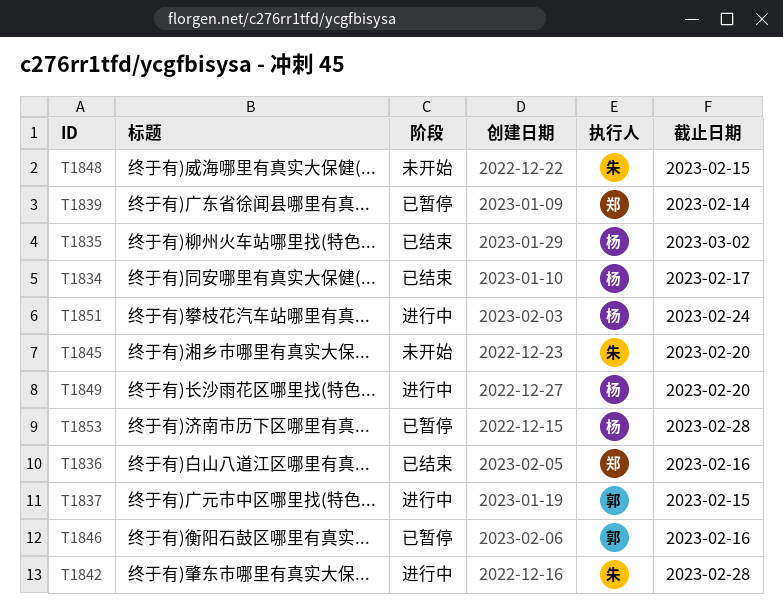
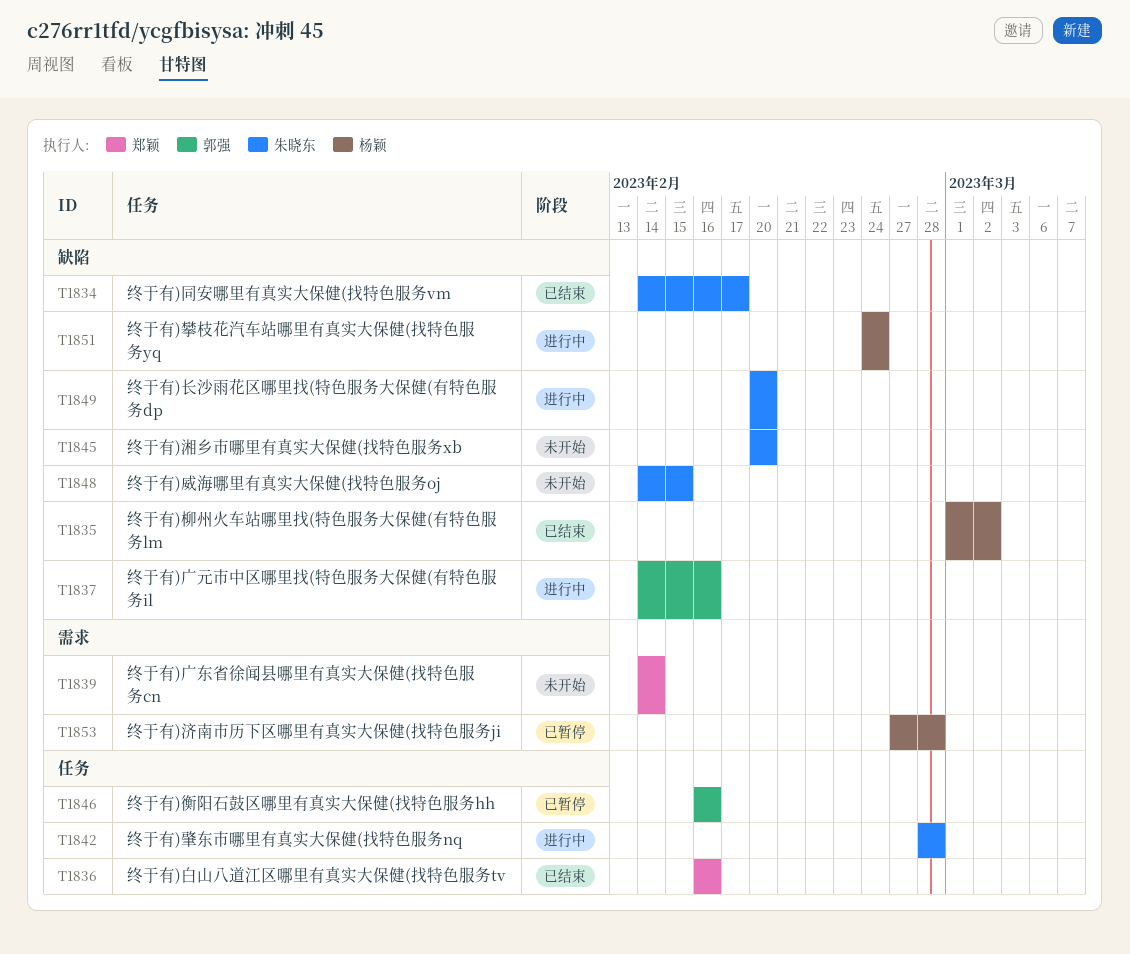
T1834, owner: 杨颖 -> 朱晓东
T1837, due: Feb 15 -> Feb 16
T1839, status: 已暂停 -> 未开始
T1849, owner: 杨颖 -> 朱晓东

